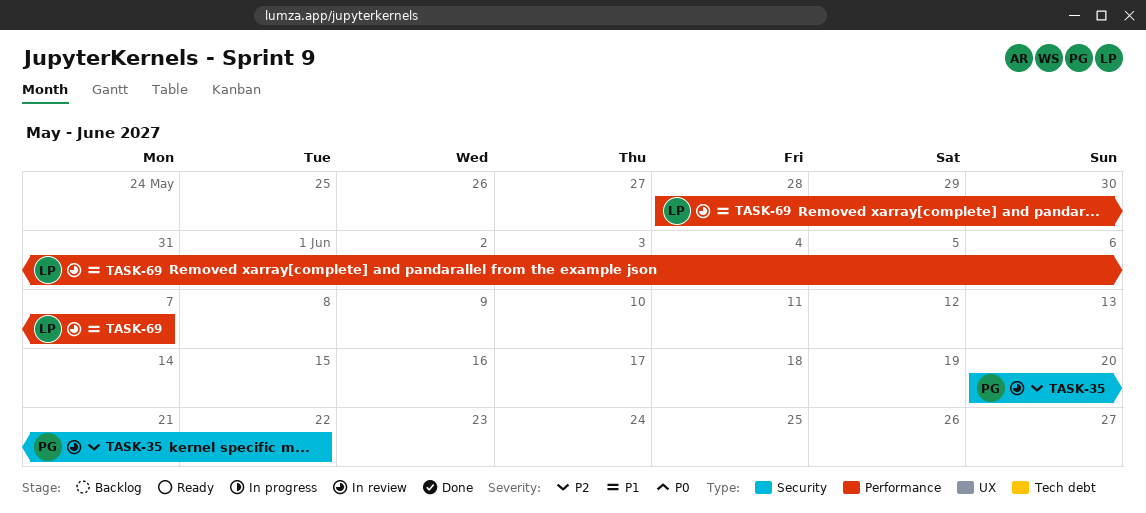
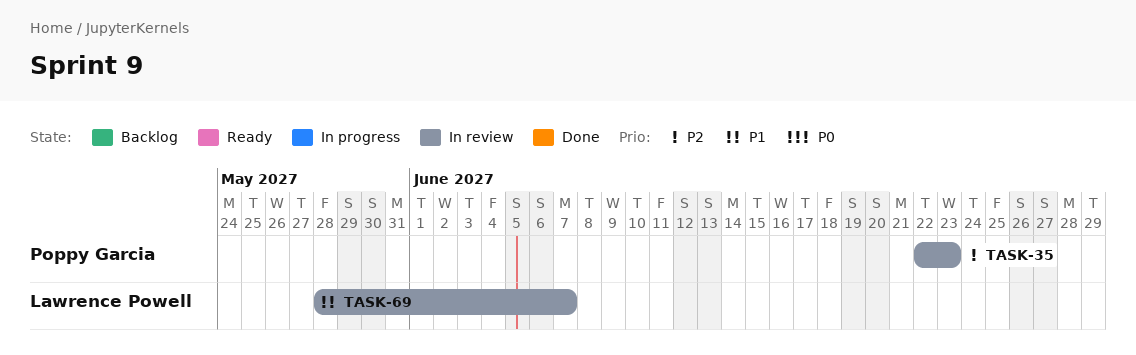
TASK-35, start: Jun 20 -> Jun 22
TASK-35, due: Jun 22 -> Jun 23

